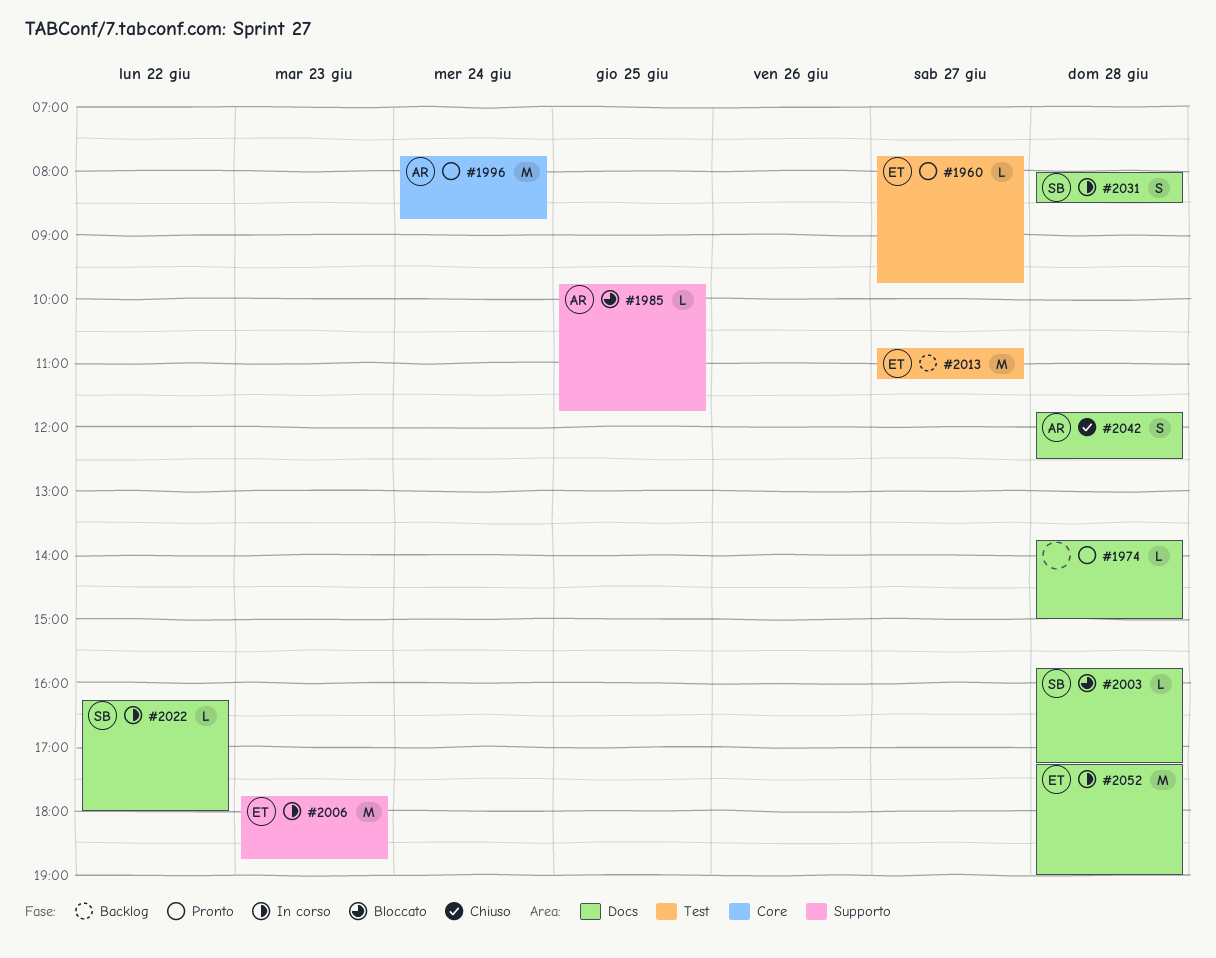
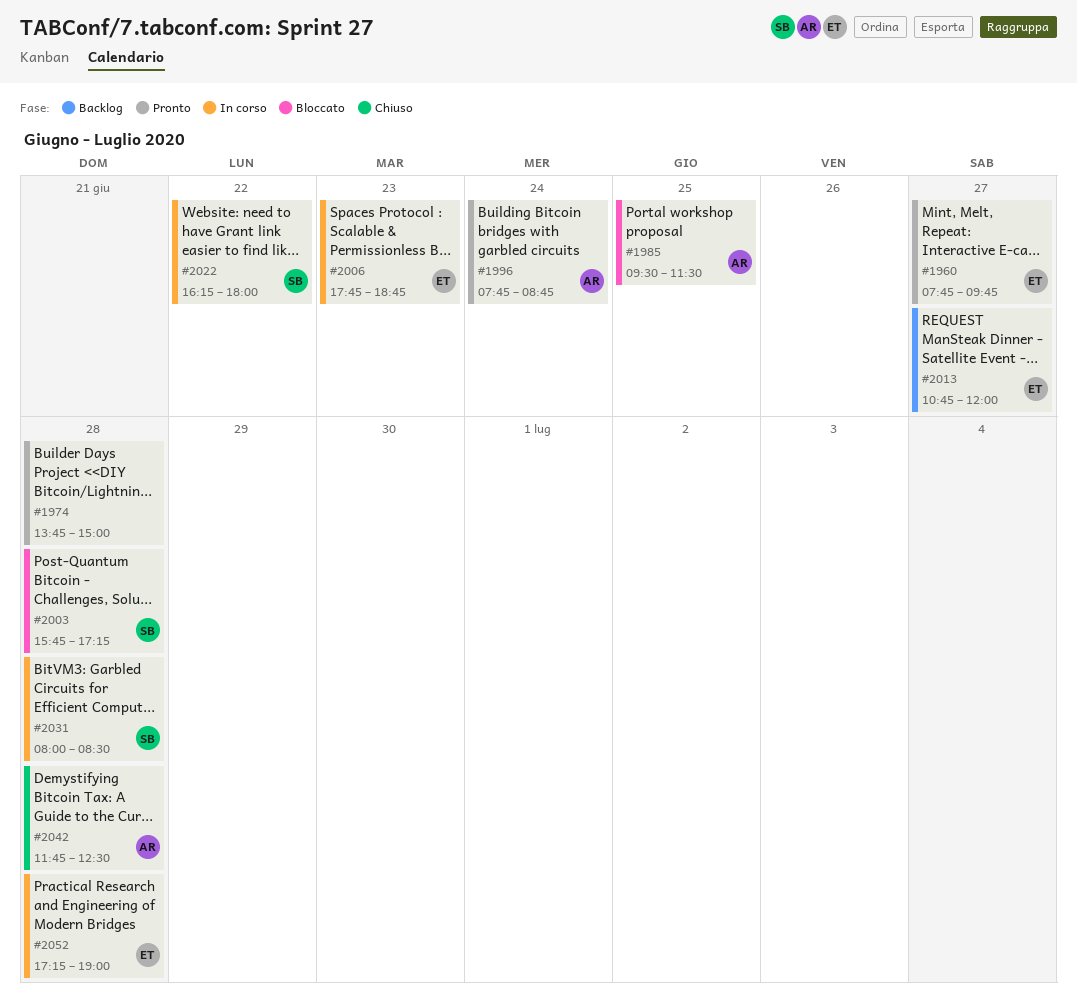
#1985, begins: 09:45 -> 09:30
#1985, ends: 11:45 -> 11:30
#2013, ends: 11:15 -> 12:00

